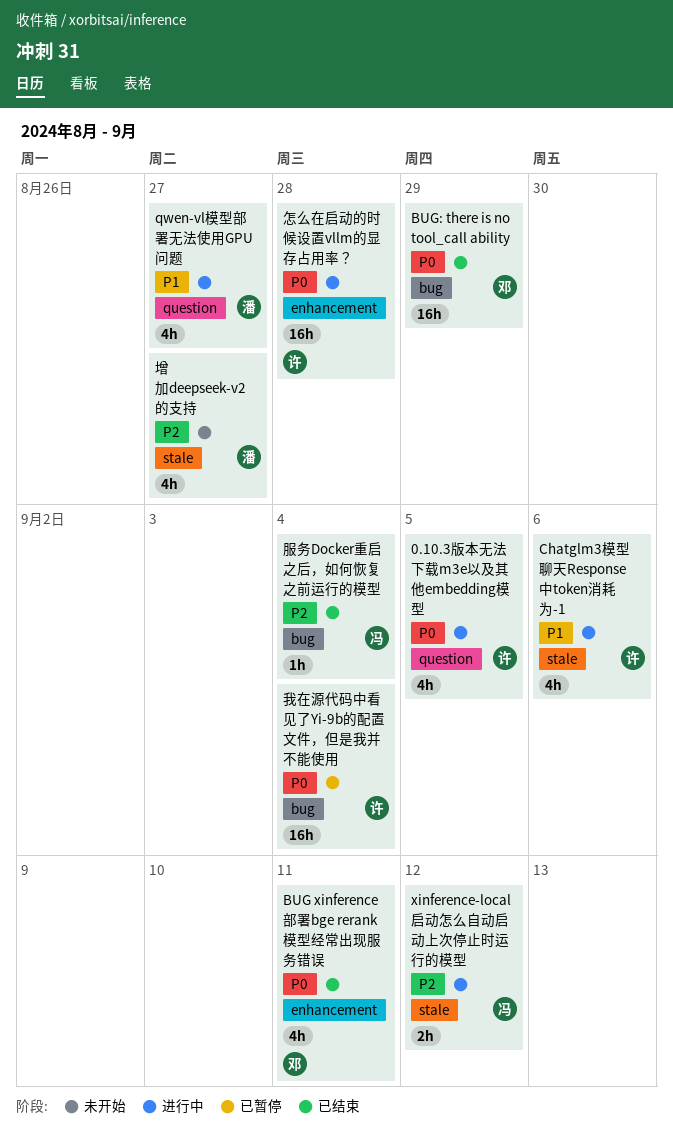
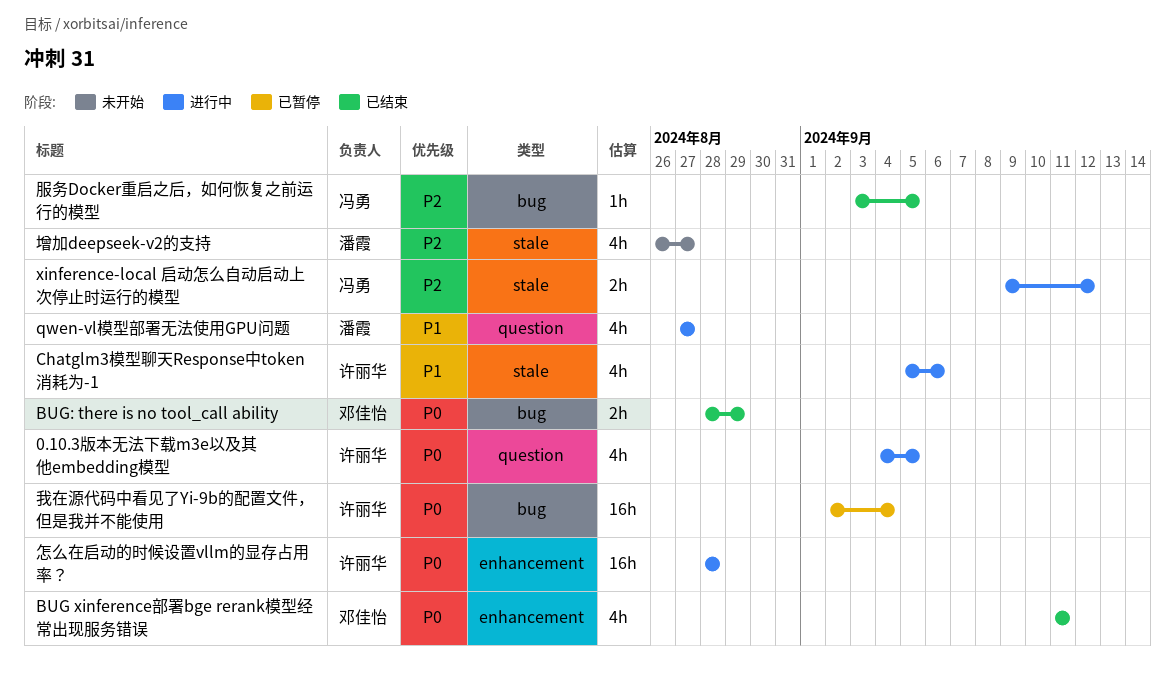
BUG: there is no tool_call ability, estimate: 16h -> 2h
服务Docker重启之后，如何恢复之前运行的模型, due: Sep 4 -> Sep 5

